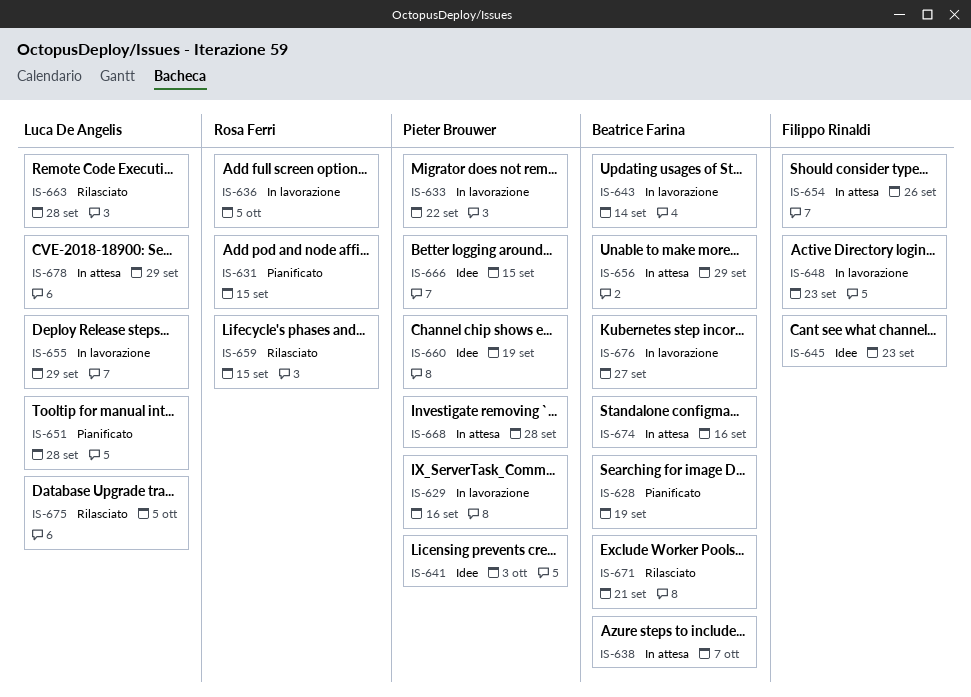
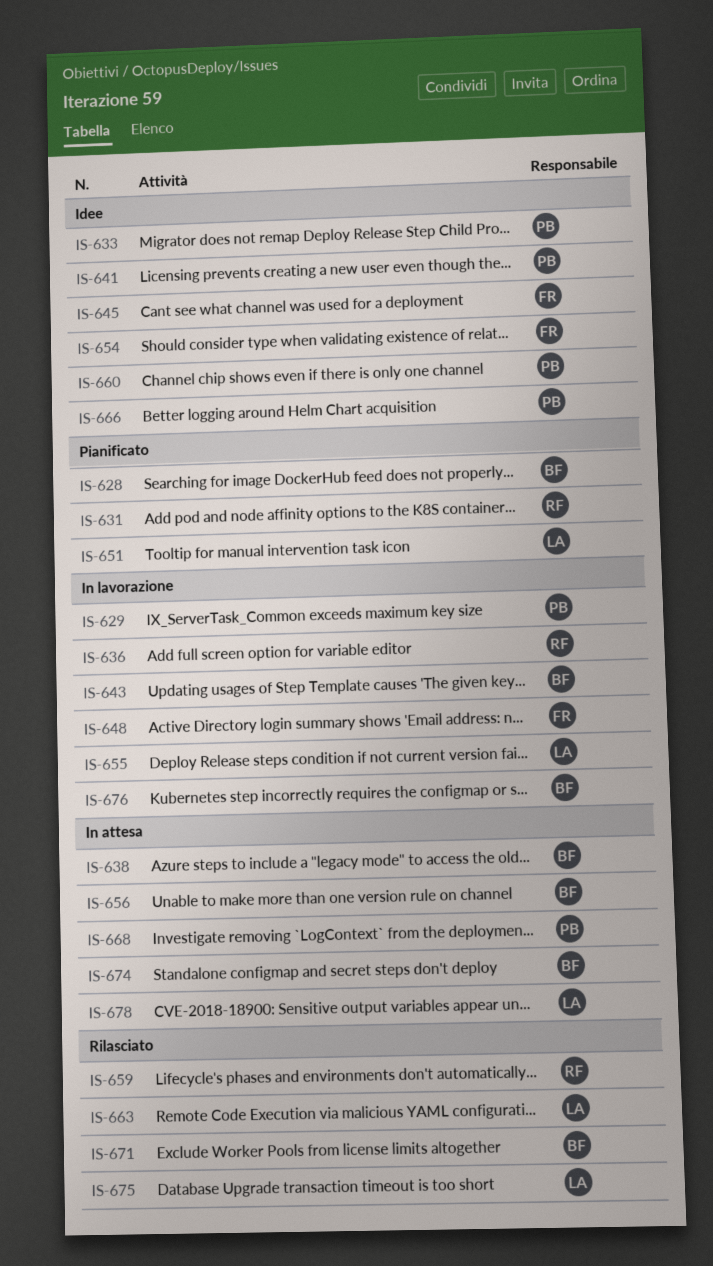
IS-633, status: In lavorazione -> Idee
IS-654, status: In attesa -> Idee

